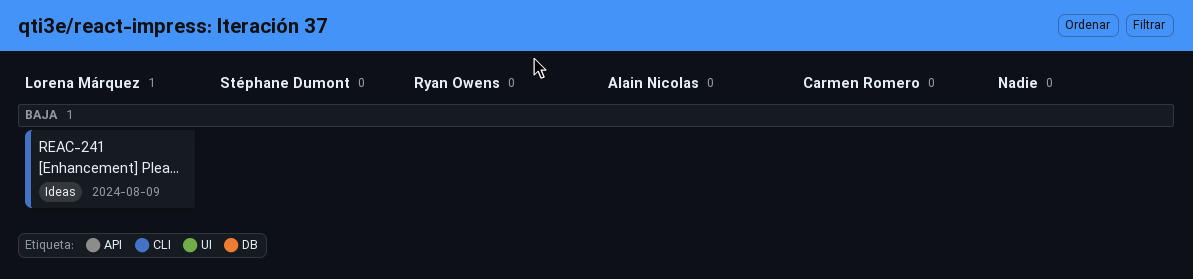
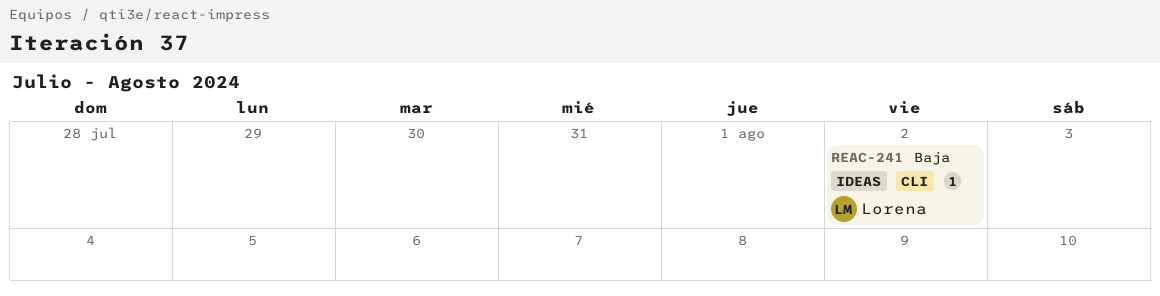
REAC-241, due: Aug 9 -> Aug 2

